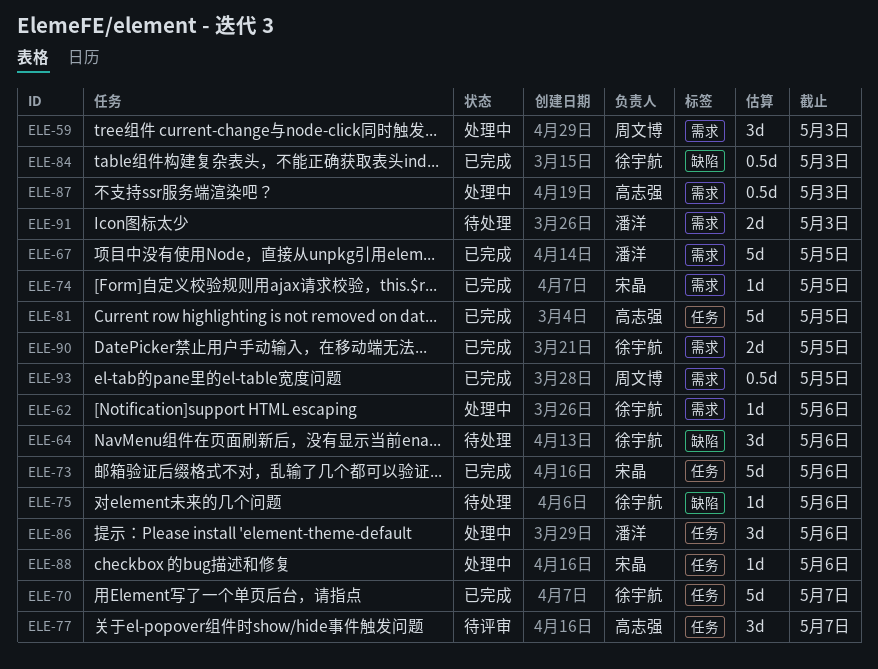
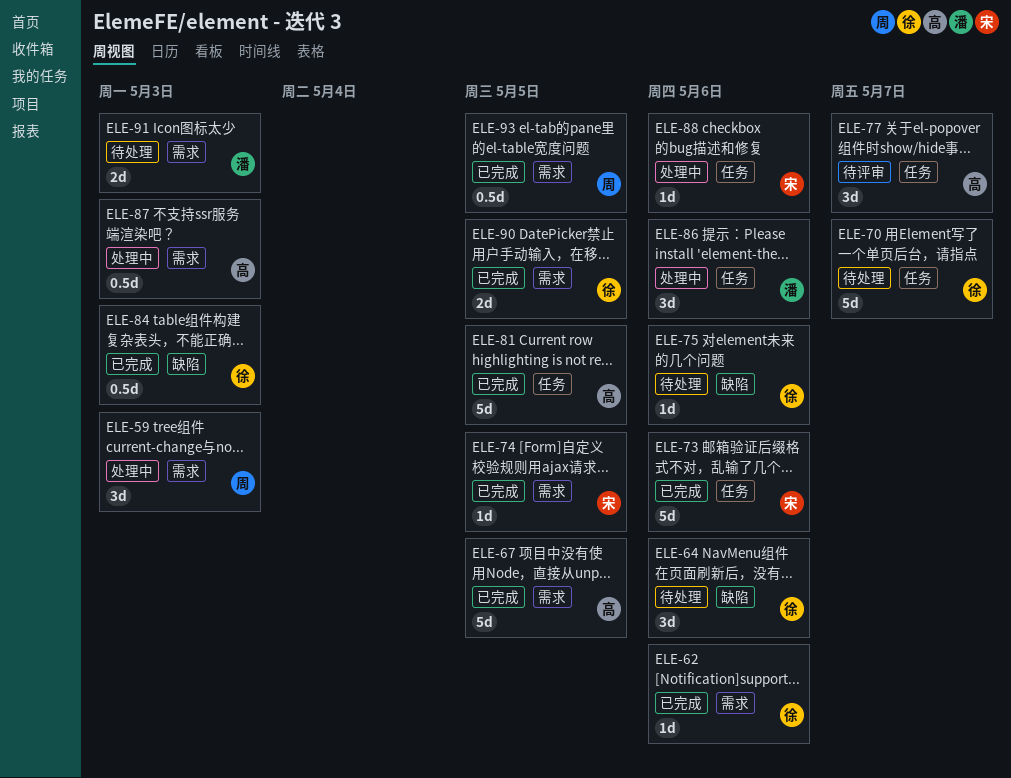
ELE-62, status: 处理中 -> 已完成
ELE-67, owner: 潘洋 -> 高志强
ELE-70, status: 已完成 -> 待处理

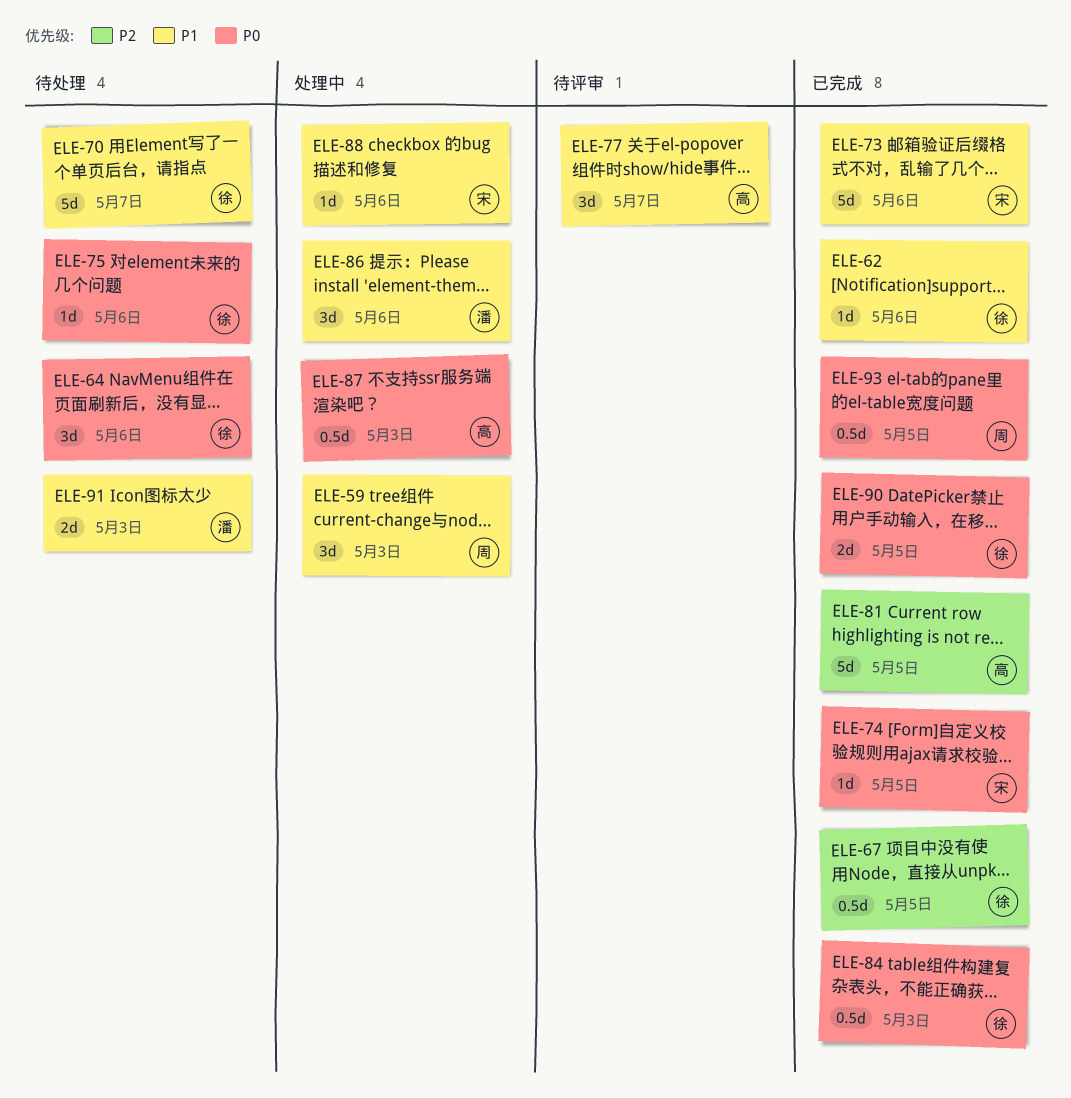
ELE-67, owner: 高 -> 徐
ELE-67, estimate: 5d -> 0.5d

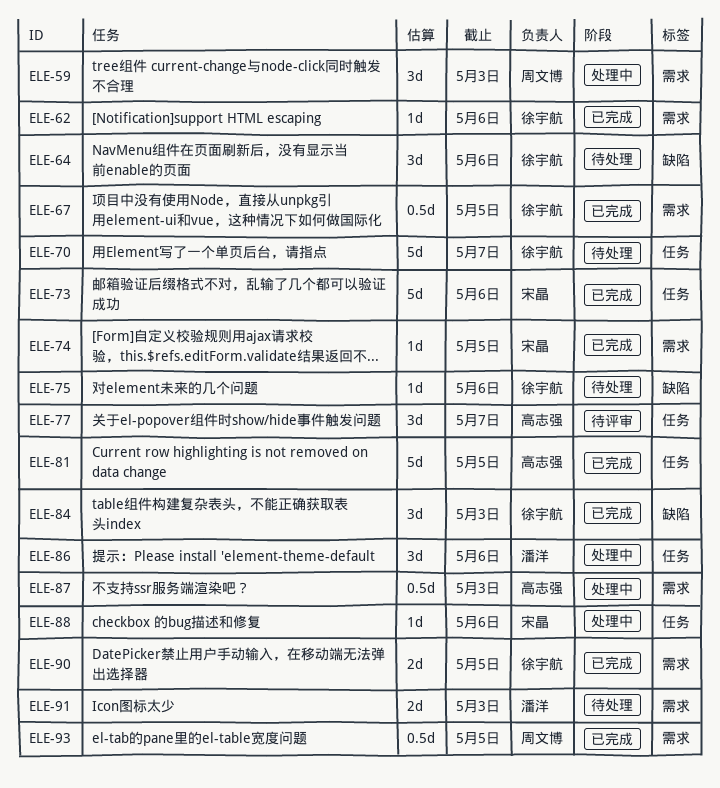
ELE-84, estimate: 0.5d -> 3d

